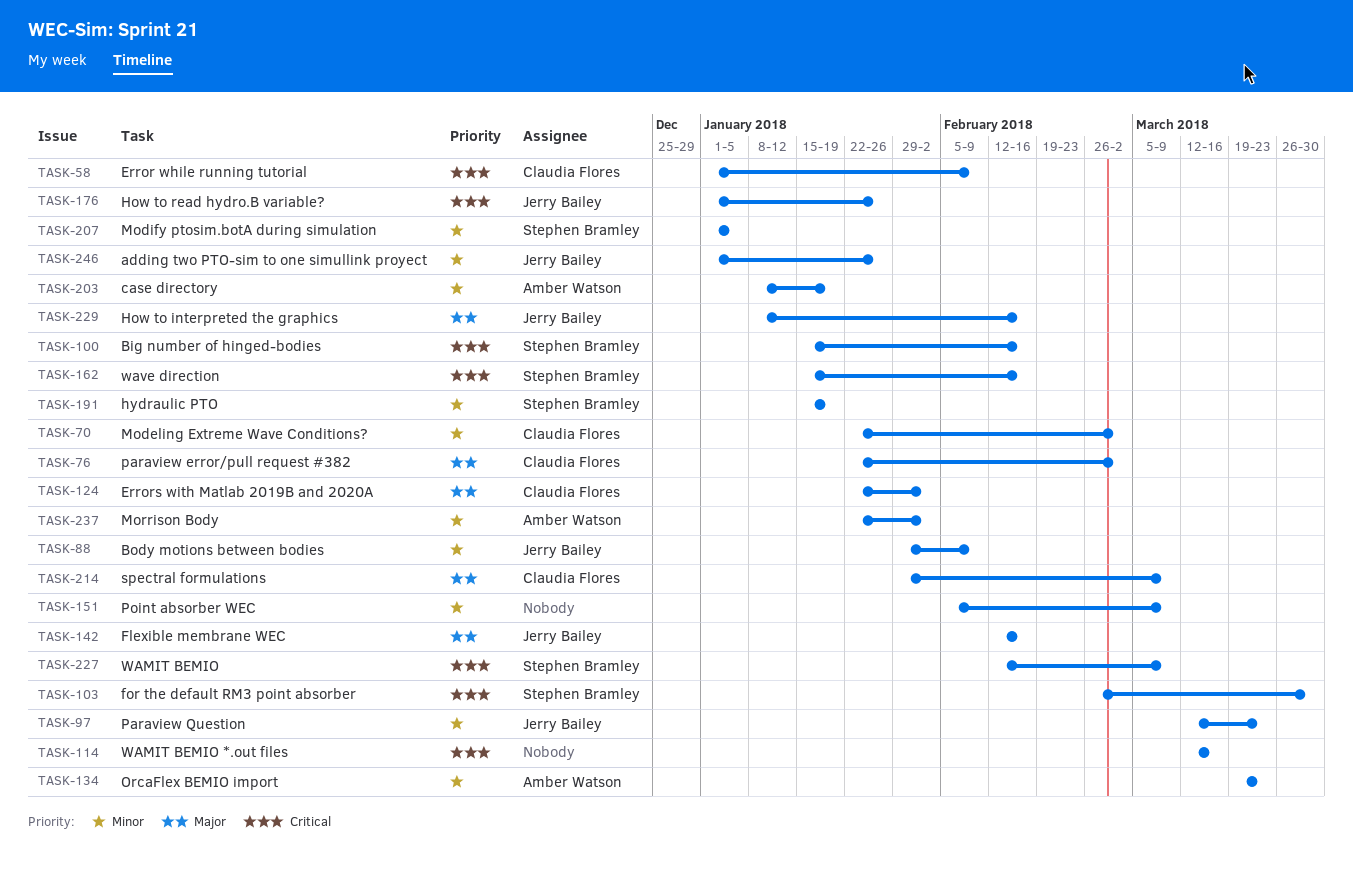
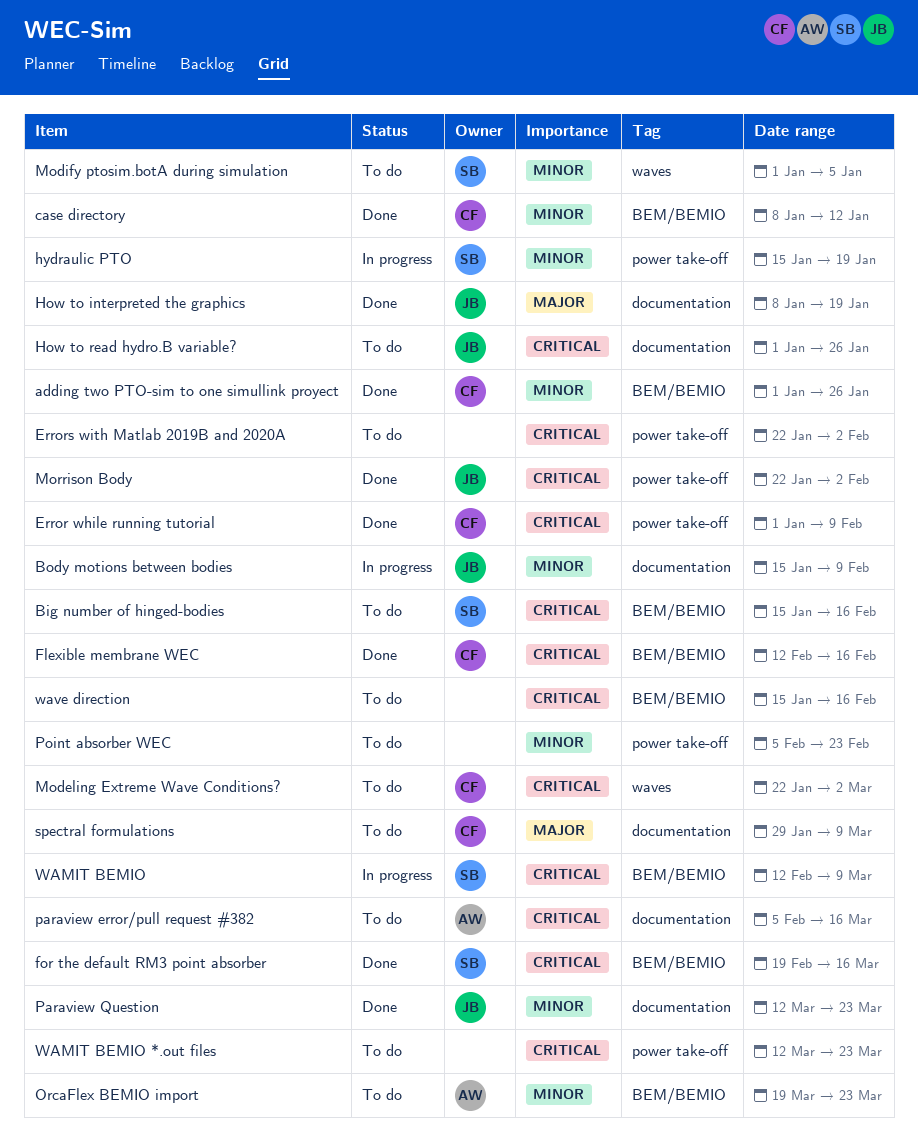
adding two PTO-sim to one simullink proyect, owner: Jerry Bailey -> Claudia Flores
Body motions between bodies, start: Jan 29 -> Jan 15
case directory, owner: Amber Watson -> Claudia Flores
case directory, due: Jan 19 -> Jan 12
Errors with Matlab 2019B and 2020A, owner: Claudia Flores -> none
Errors with Matlab 2019B and 2020A, priority: Major -> Critical
Flexible membrane WEC, owner: Jerry Bailey -> Claudia Flores
Flexible membrane WEC, priority: Major -> Critical
for the default RM3 point absorber, start: Feb 26 -> Feb 19
for the default RM3 point absorber, due: Mar 30 -> Mar 16
How to interpreted the graphics, due: Feb 16 -> Jan 19
Modeling Extreme Wave Conditions?, priority: Minor -> Critical
Morrison Body, owner: Amber Watson -> Jerry Bailey
Morrison Body, priority: Minor -> Critical
paraview error/pull request #382, owner: Claudia Flores -> Amber Watson
paraview error/pull request #382, priority: Major -> Critical
paraview error/pull request #382, start: Jan 22 -> Feb 5
paraview error/pull request #382, due: Mar 2 -> Mar 16
Point absorber WEC, due: Mar 9 -> Feb 23
WAMIT BEMIO *.out files, due: Mar 16 -> Mar 23
wave direction, owner: Stephen Bramley -> none

